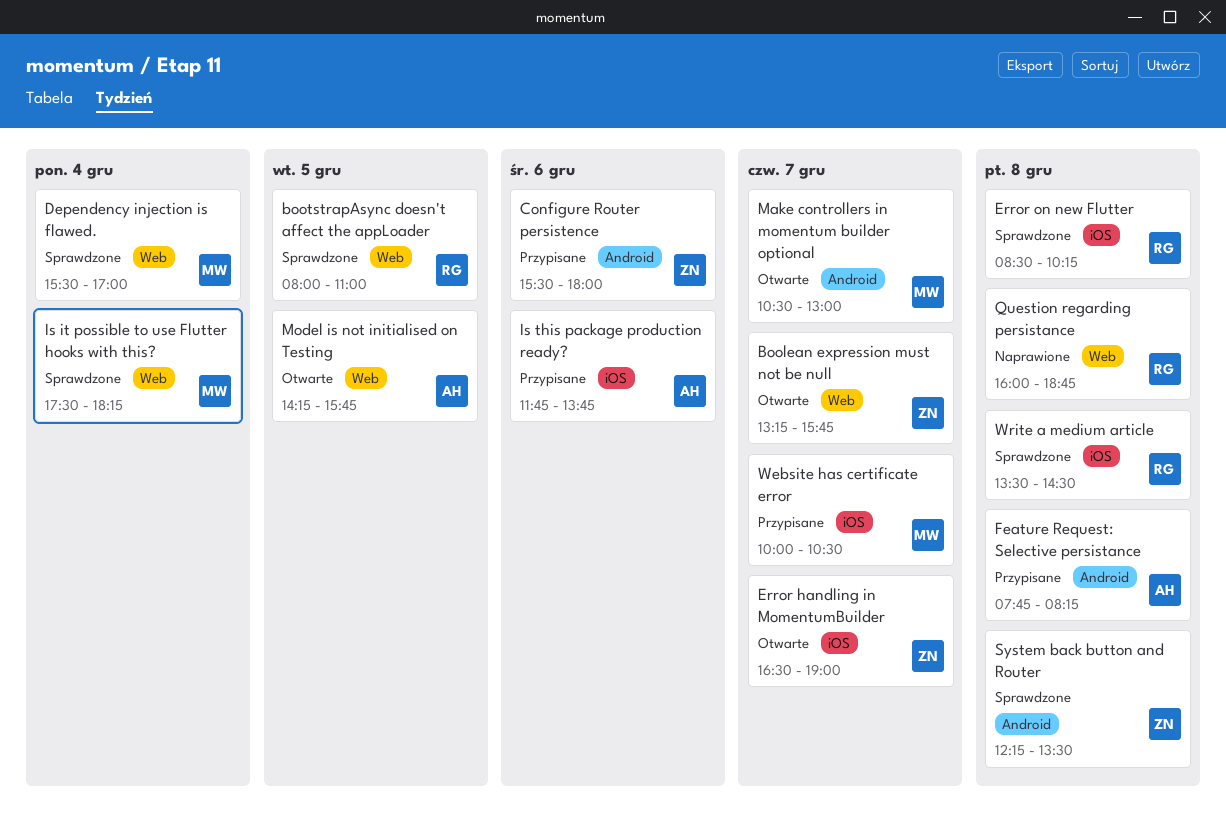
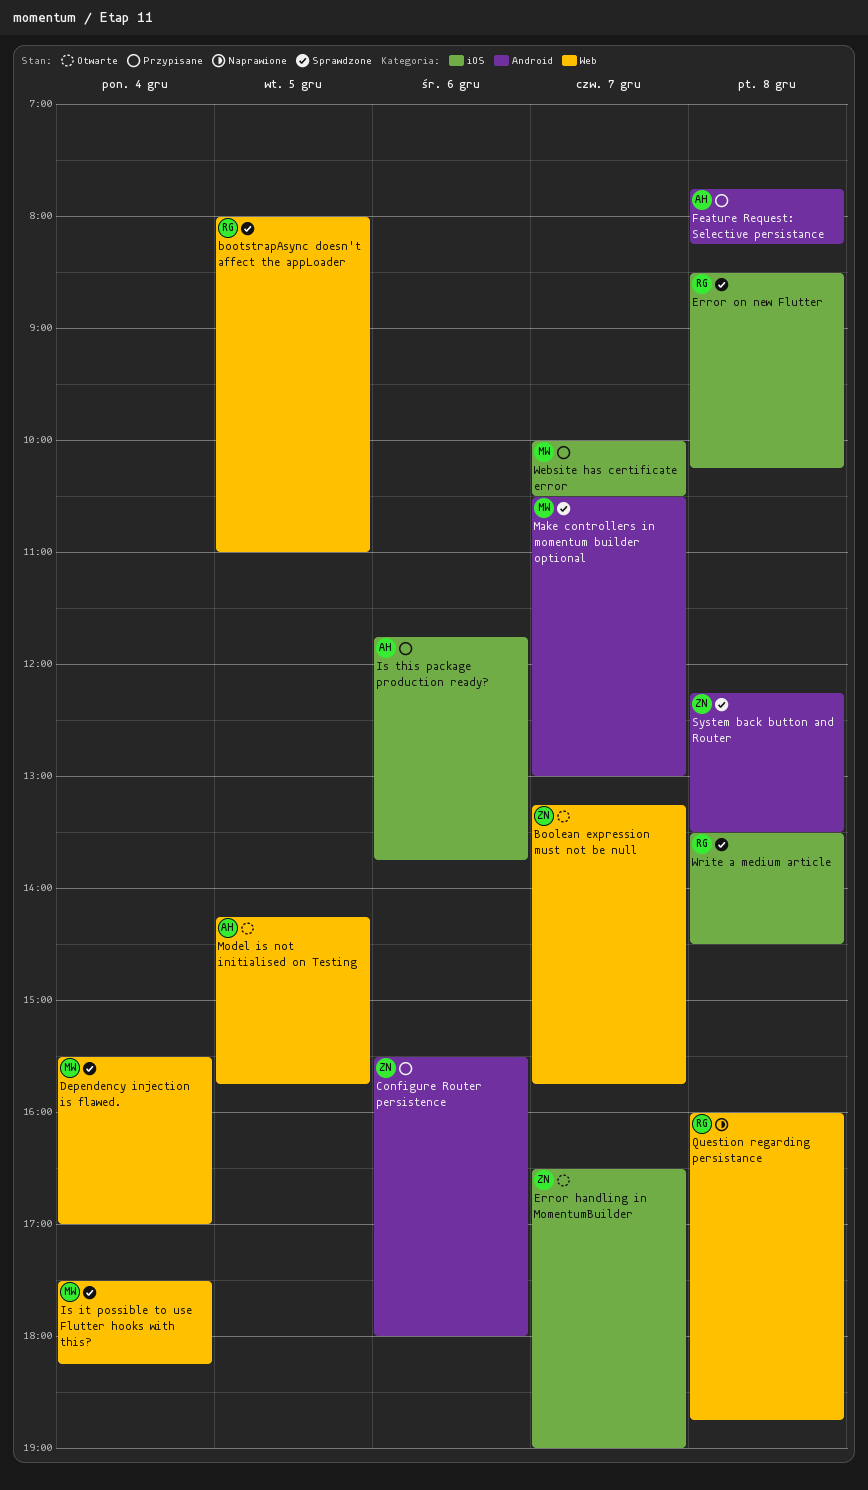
Make controllers in momentum builder optional, status: Otwarte -> Sprawdzone

